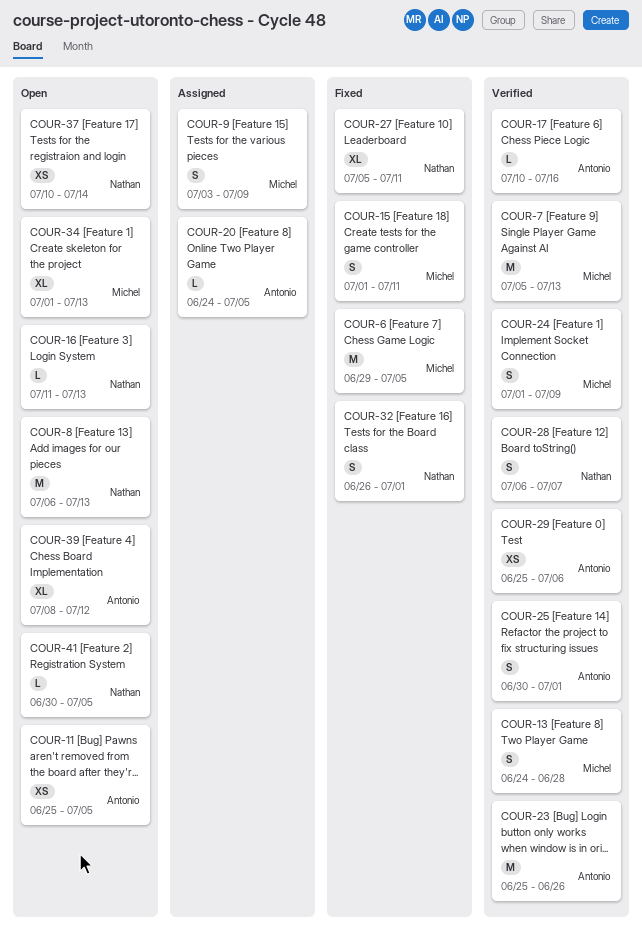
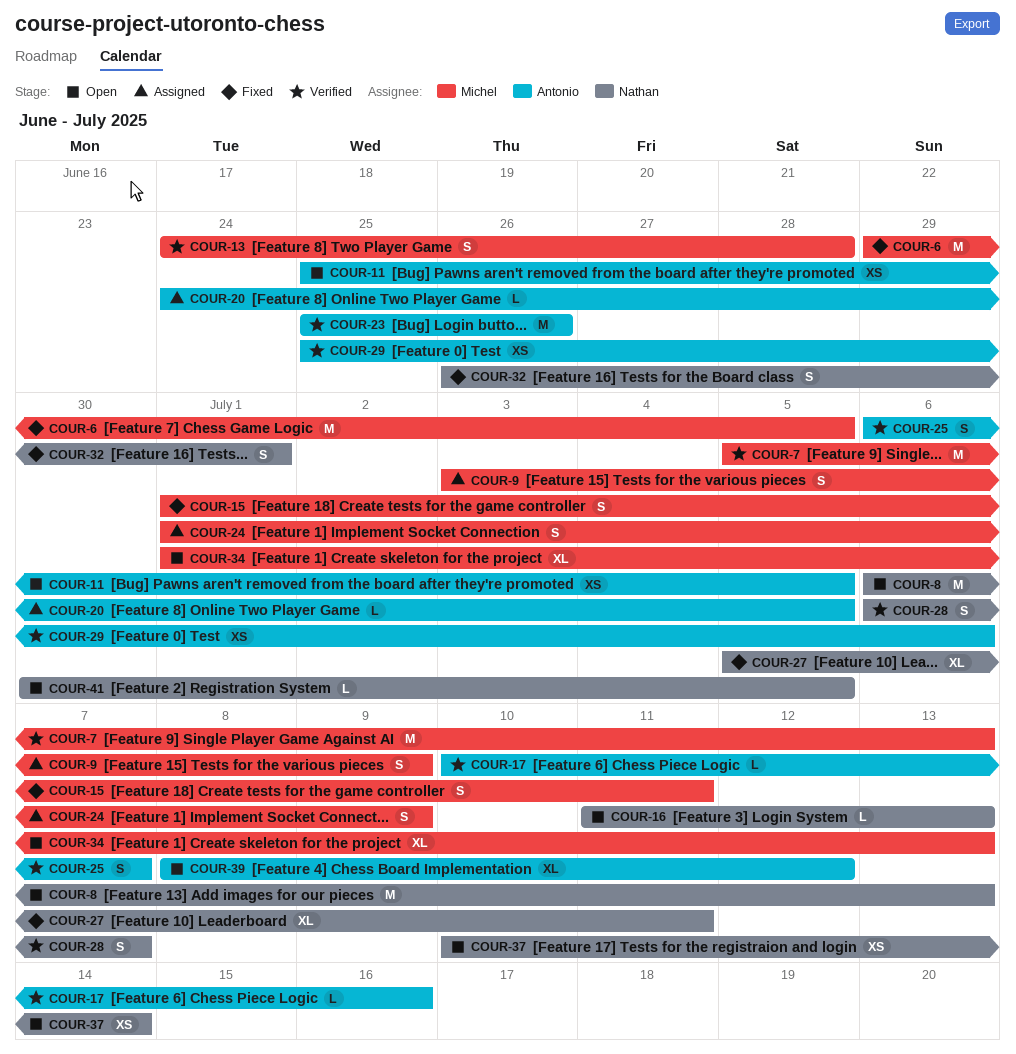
COUR-24, status: Verified -> Assigned
COUR-25, start: Jun 30 -> Jul 6
COUR-25, due: Jul 1 -> Jul 7

